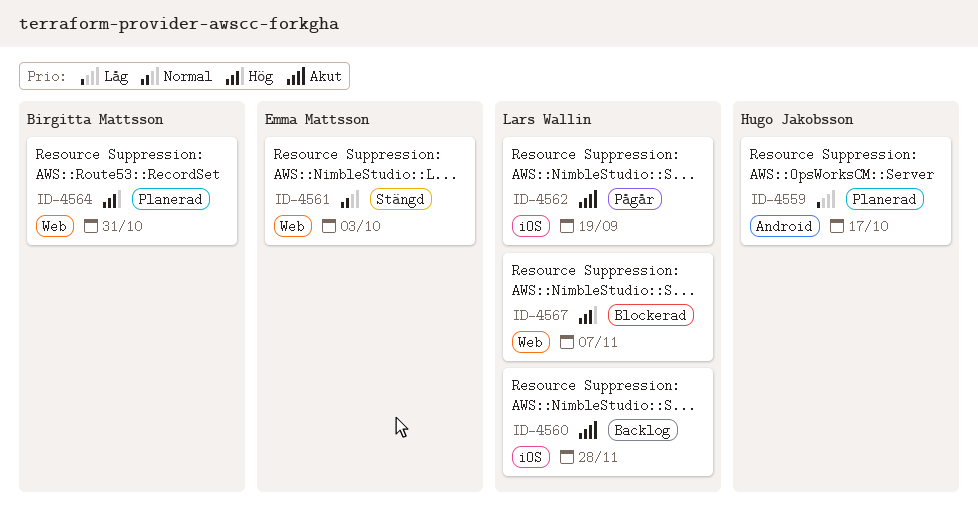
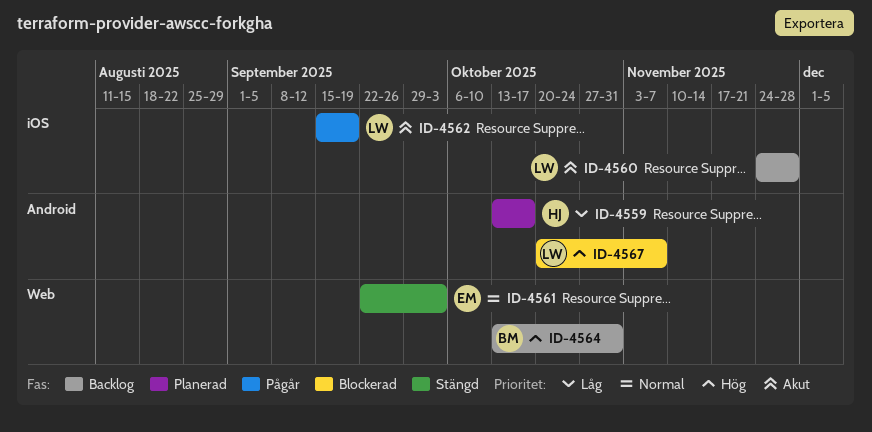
ID-4564, status: Planerad -> Backlog
ID-4567, label: Web -> Android

